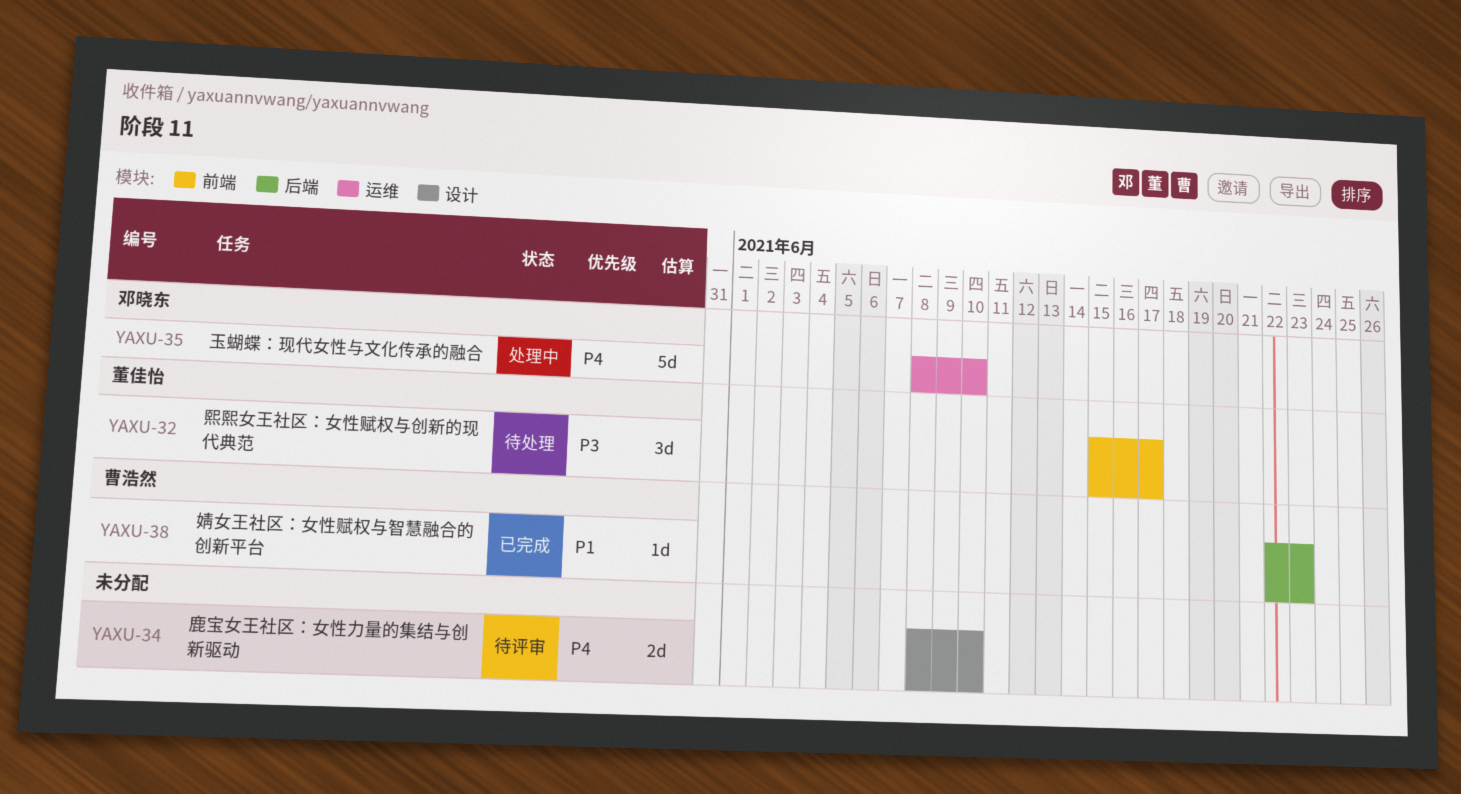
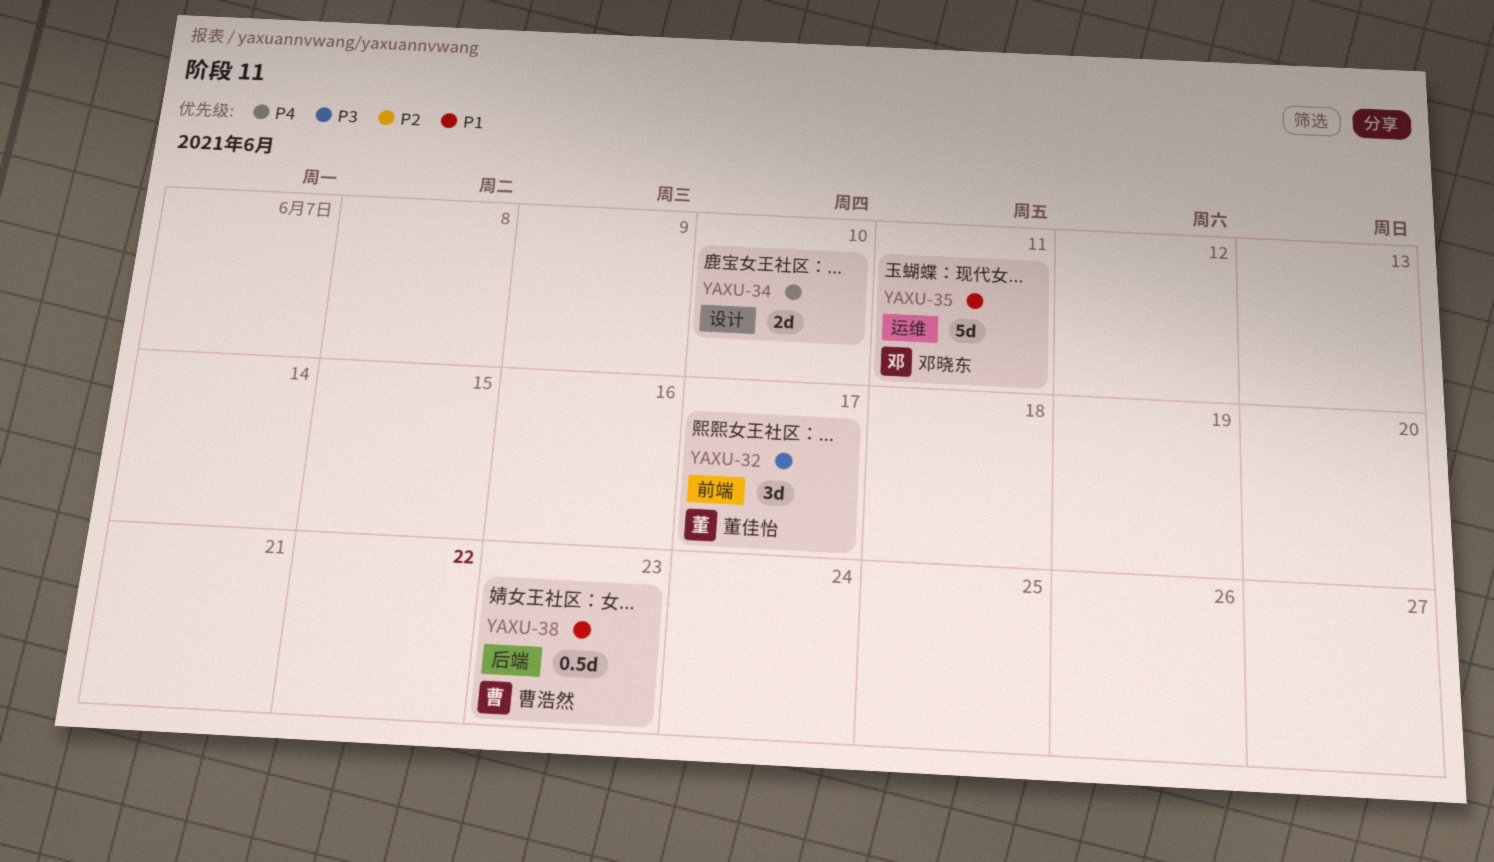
YAXU-35, priority: P4 -> P1
YAXU-35, due: Jun 10 -> Jun 11
YAXU-38, estimate: 1d -> 0.5d

